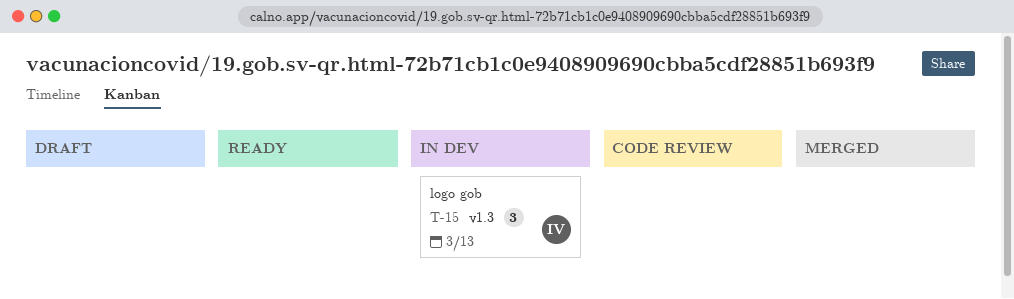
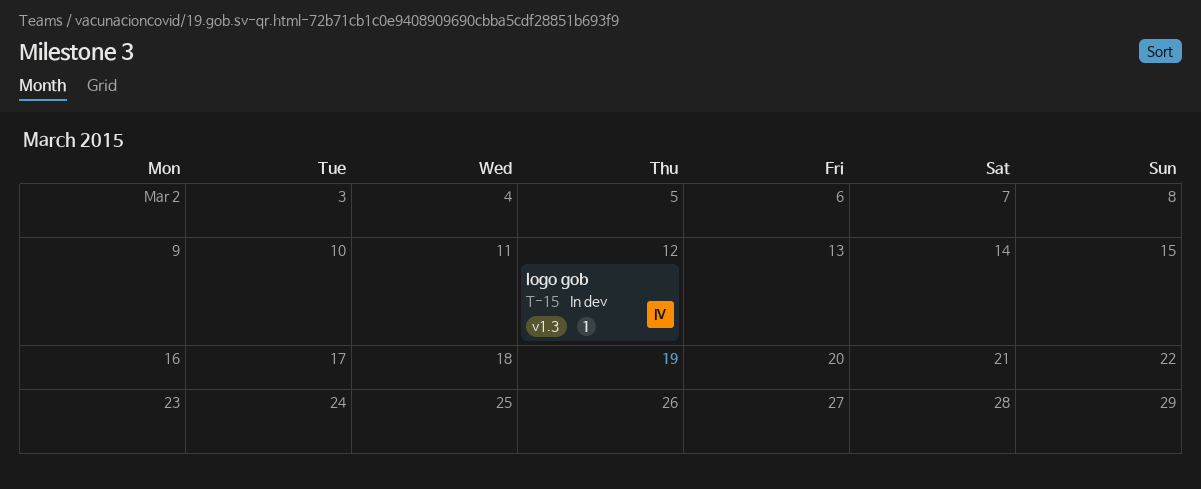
T-15, estimate: 3 -> 1
T-15, due: Mar 13 -> Mar 12

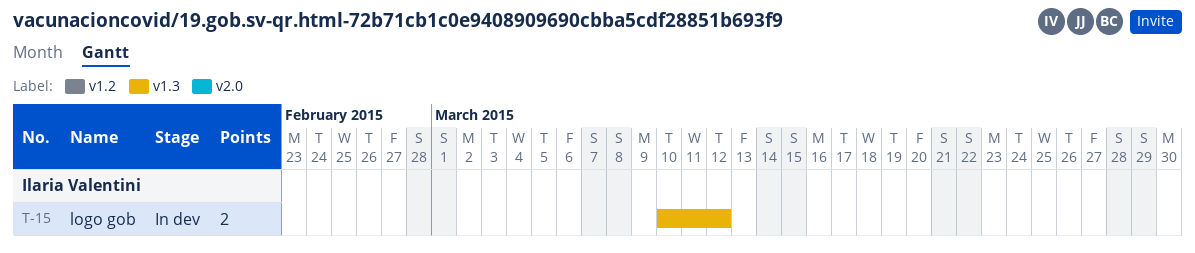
T-15, estimate: 1 -> 2

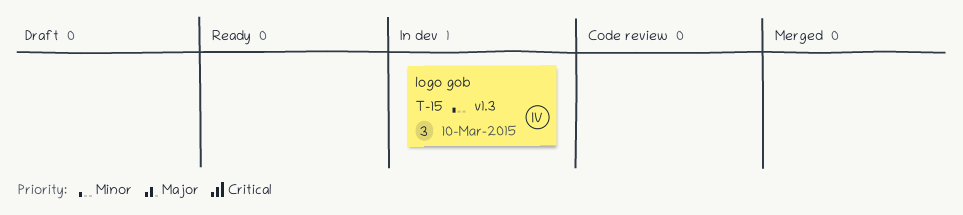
T-15, estimate: 2 -> 3
T-15, due: Mar 12 -> Mar 10

